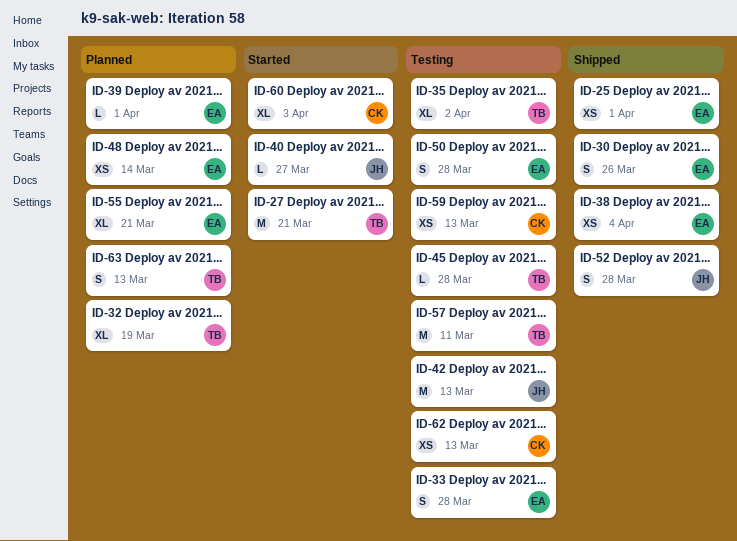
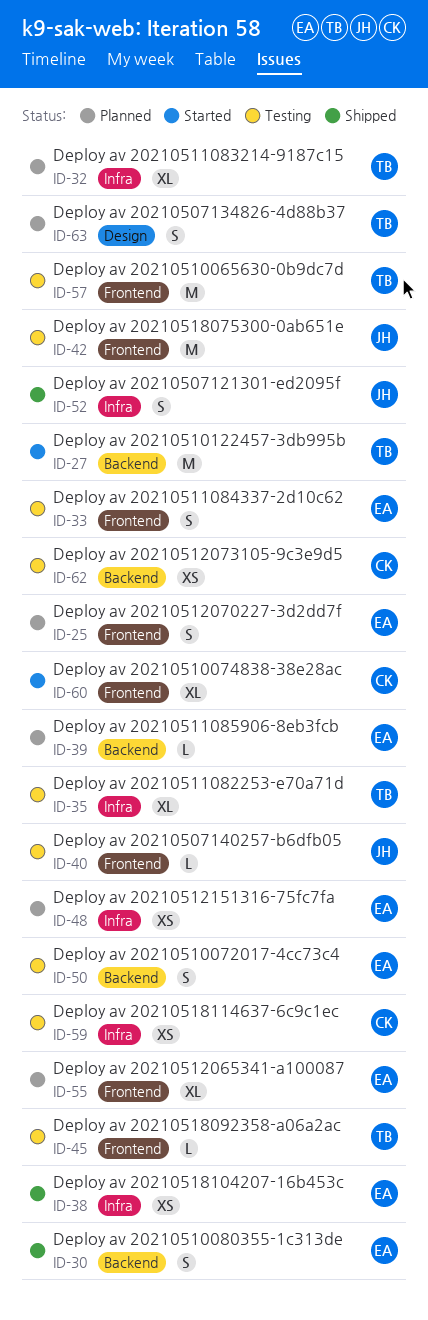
ID-25, status: Shipped -> Planned
ID-25, estimate: XS -> S
ID-40, status: Started -> Testing

